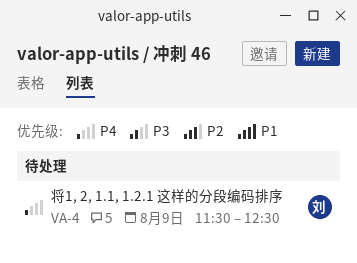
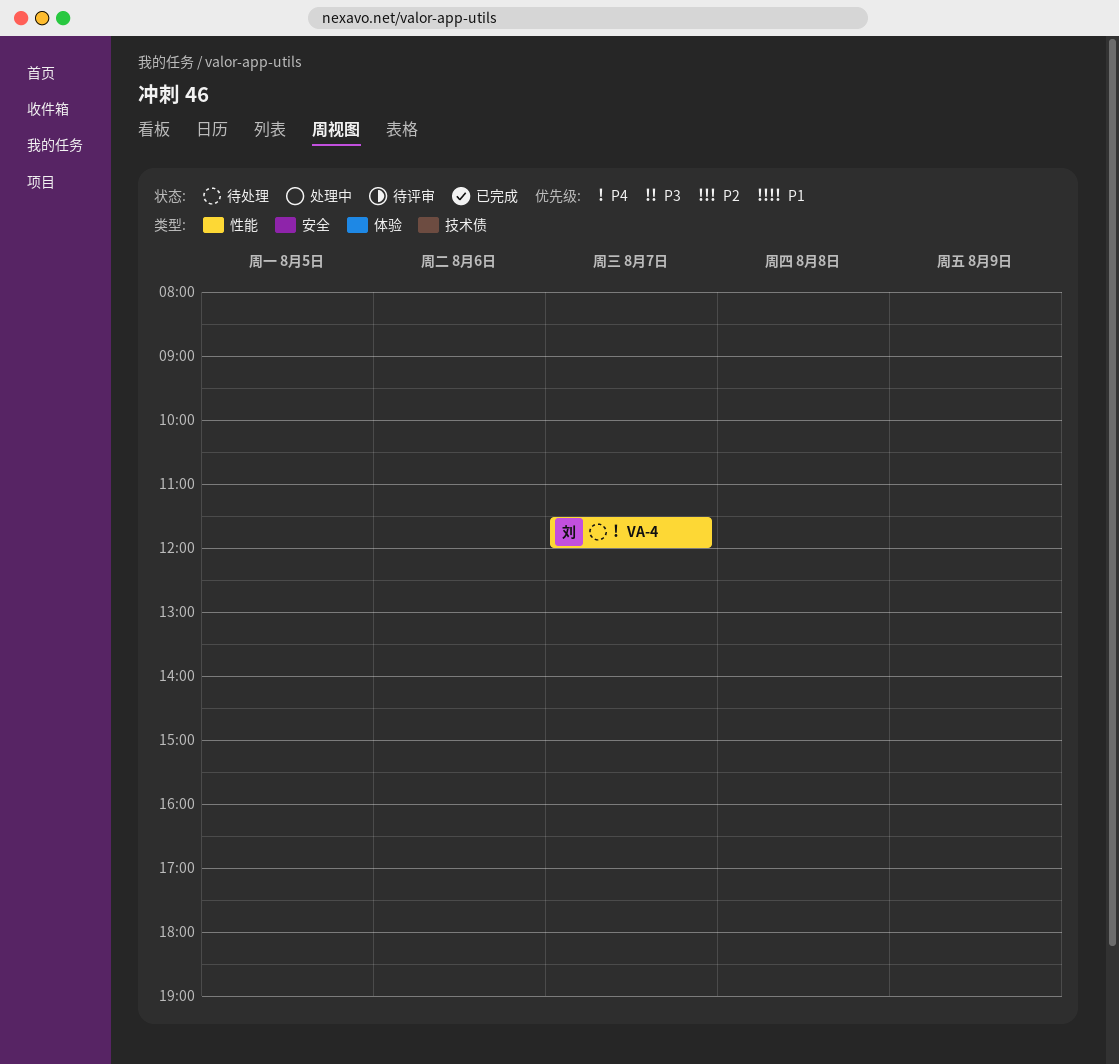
VA-4, day: Aug 9 -> Aug 7
VA-4, ends: 12:30 -> 12:00

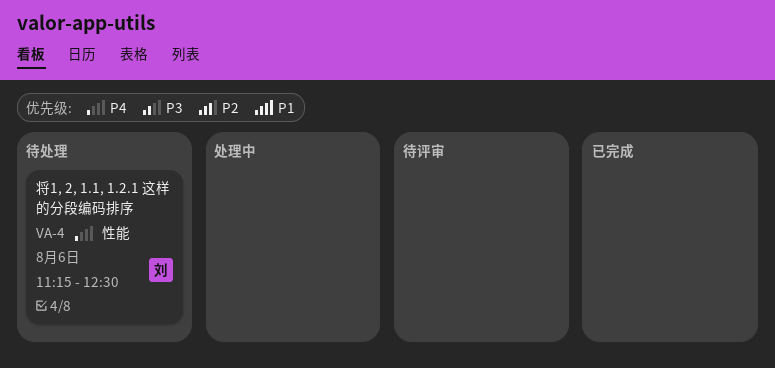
VA-4, day: Aug 7 -> Aug 6
VA-4, begins: 11:30 -> 11:15
VA-4, ends: 12:00 -> 12:30

